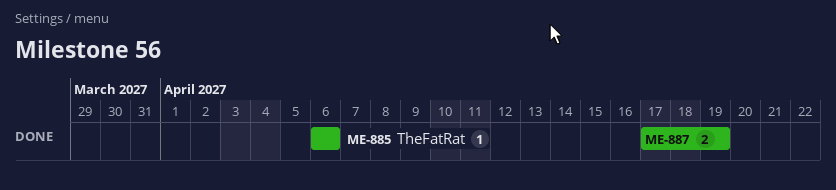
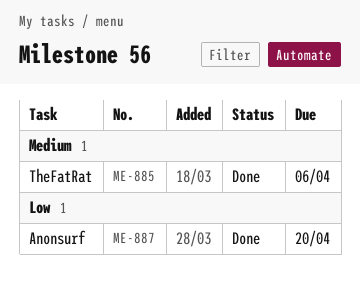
ME-887, due: Apr 19 -> Apr 20

